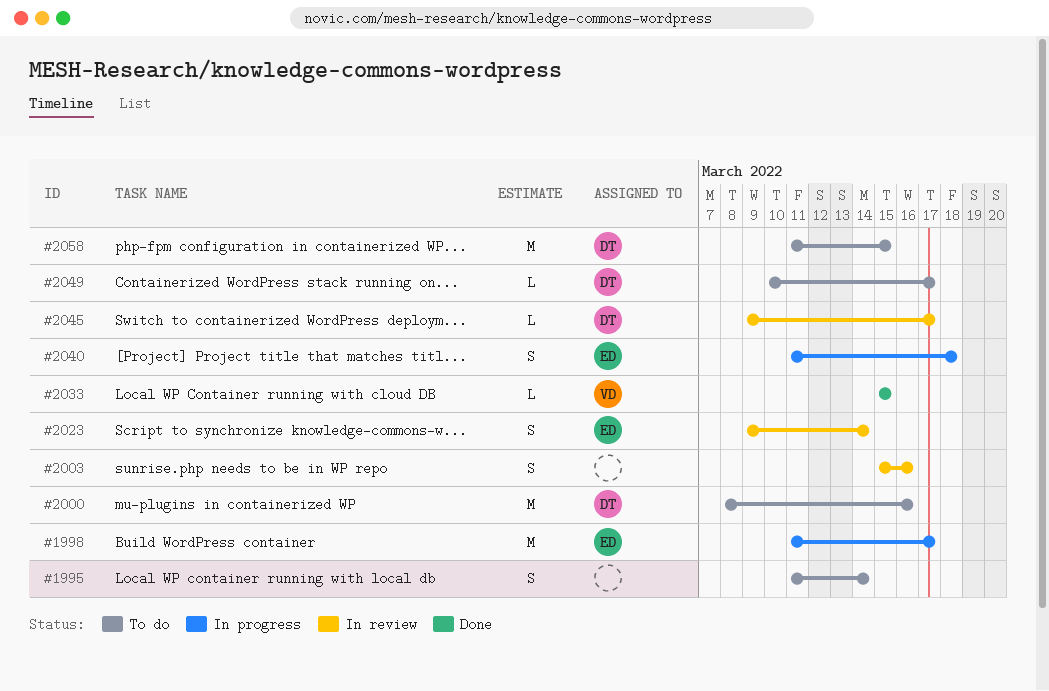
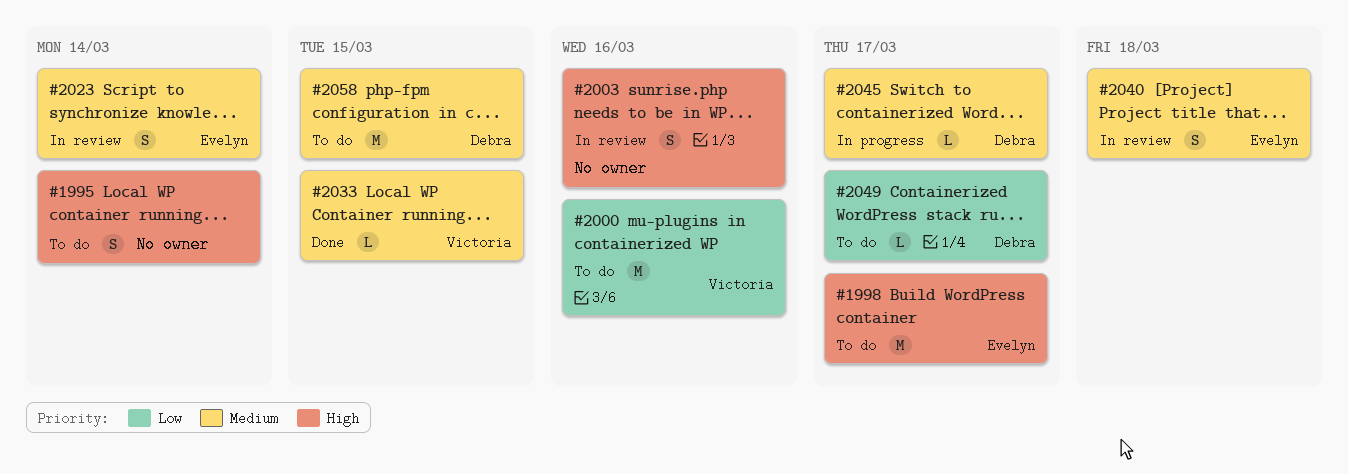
#1998, status: In progress -> To do
#2000, owner: Debra -> Victoria
#2040, status: In progress -> In review
#2045, status: In review -> In progress

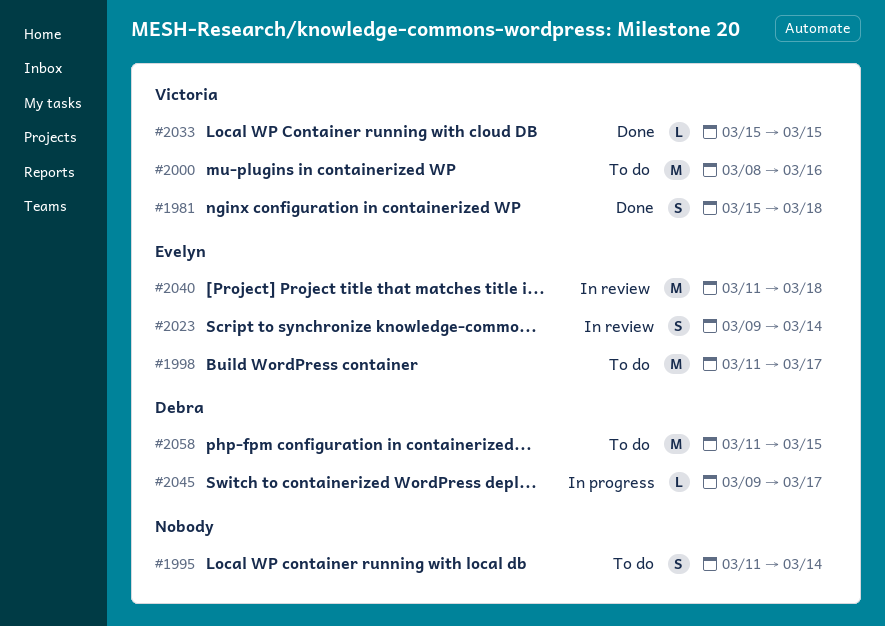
#1981: none -> present
#2003: present -> none
#2040, estimate: S -> M
#2049: present -> none

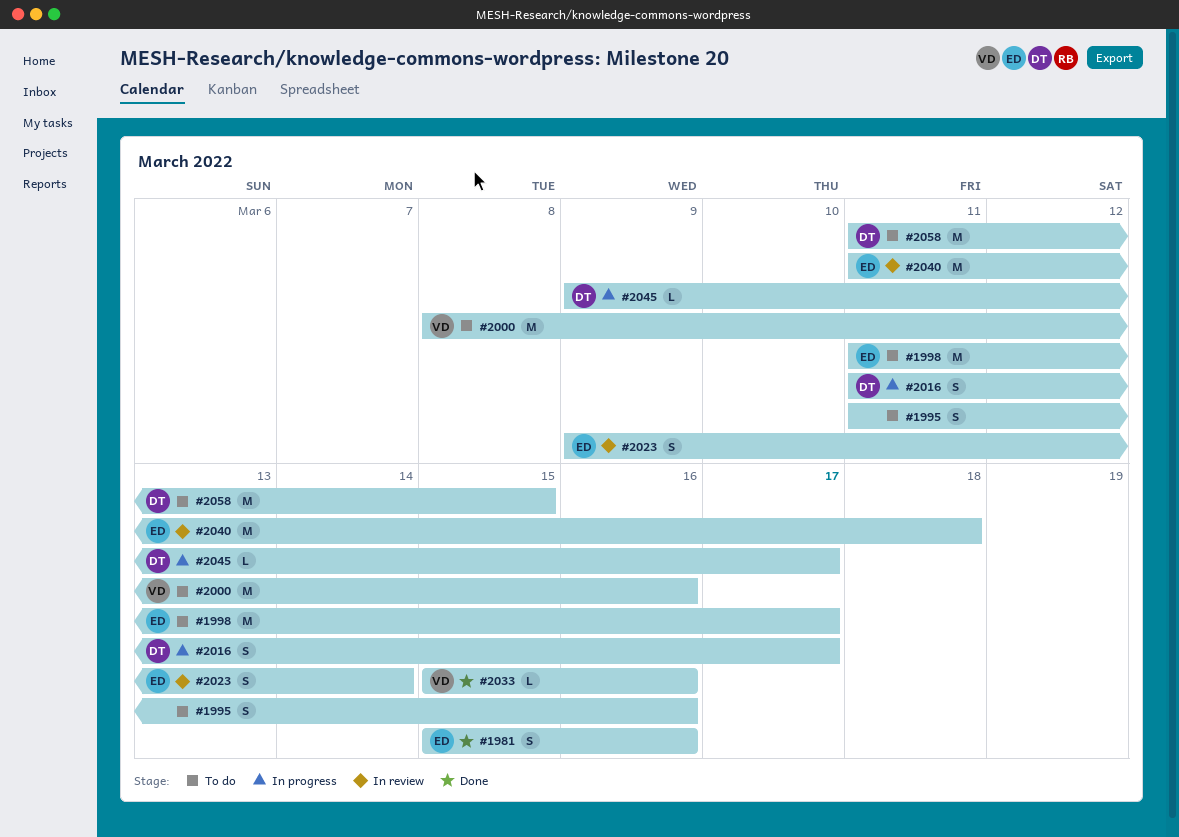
#1981, owner: Victoria -> Evelyn
#1981, due: Mar 18 -> Mar 16
#1995, due: Mar 14 -> Mar 16
#2016: none -> present
#2033, due: Mar 15 -> Mar 16

